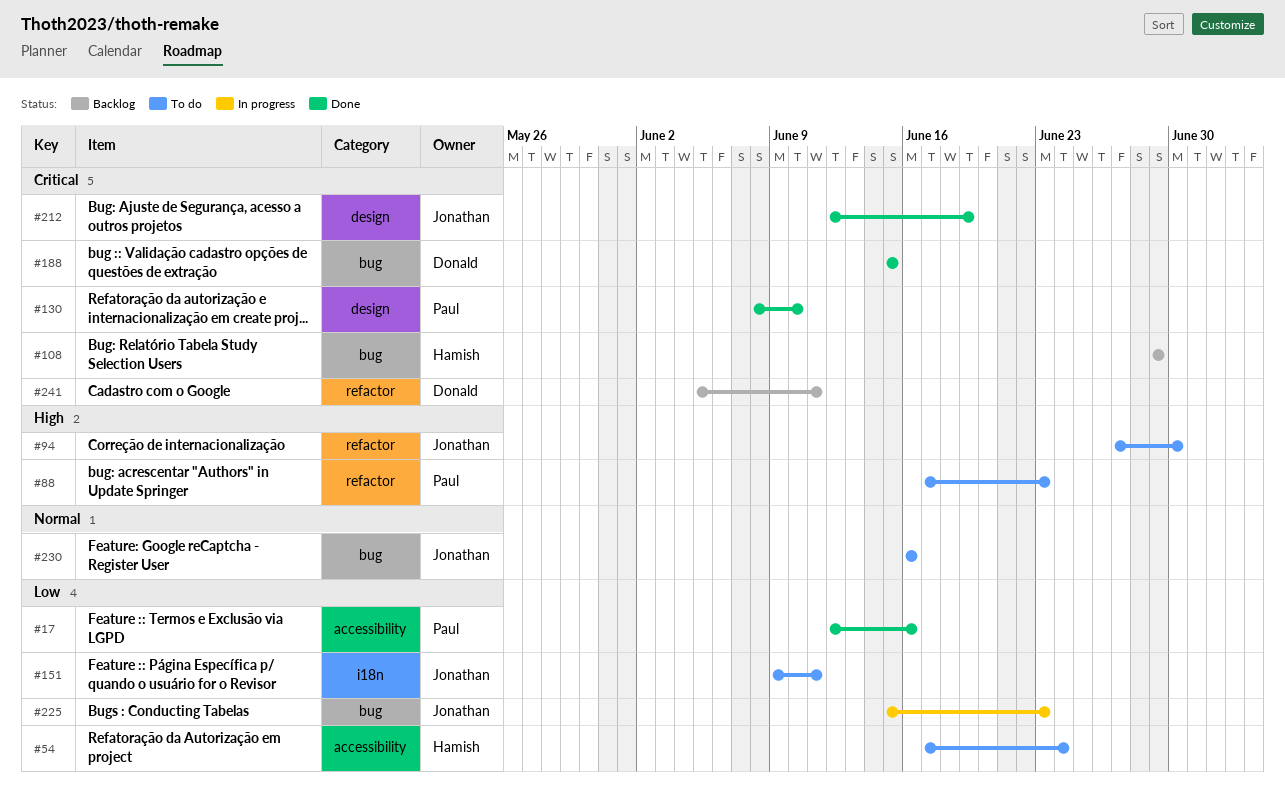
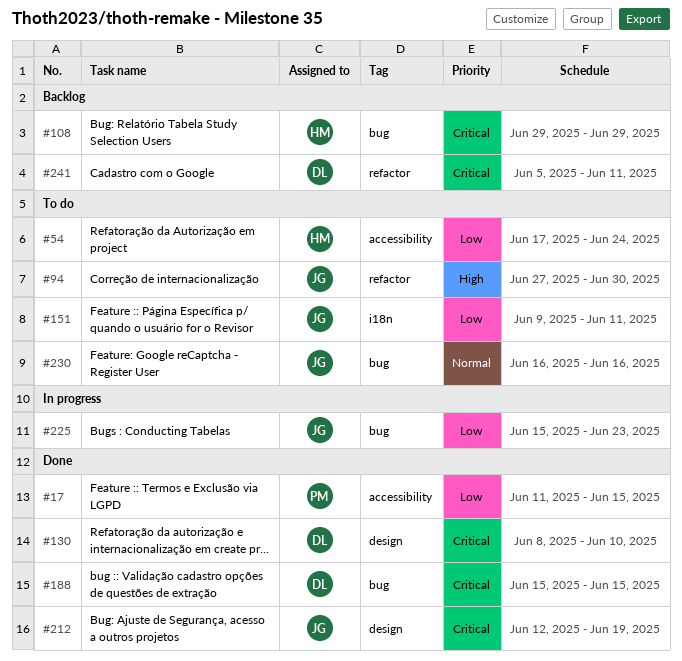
#17, start: Jun 12 -> Jun 11
#17, due: Jun 16 -> Jun 15
#88: present -> none
#130, owner: Paul -> Donald

